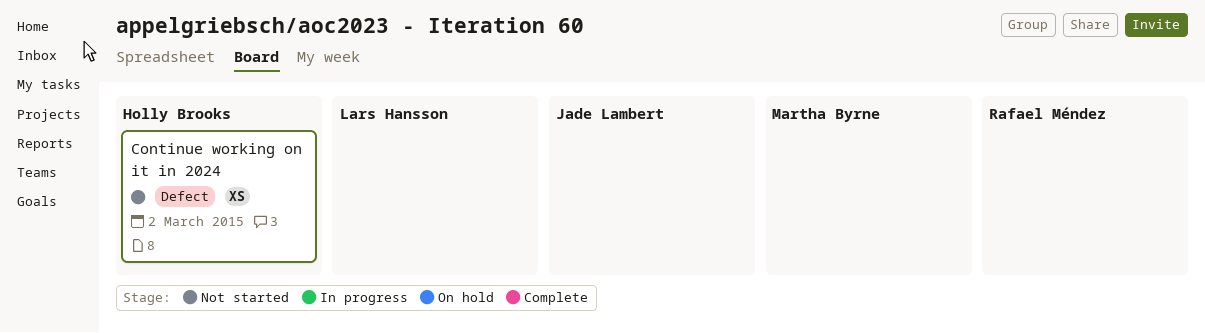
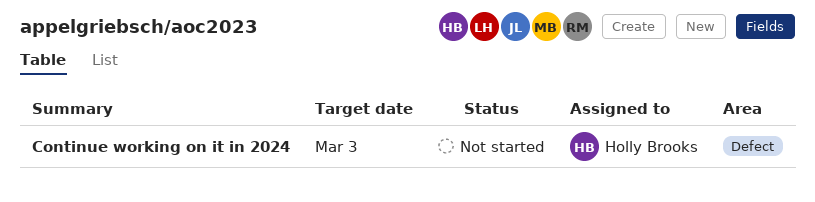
Continue working on it in 2024, due: Mar 2 -> Mar 3

